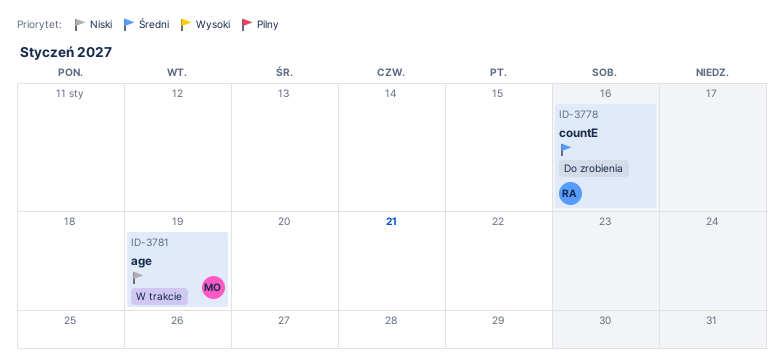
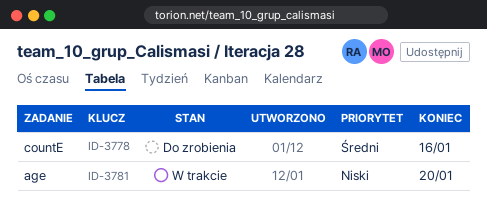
ID-3781, due: Jan 19 -> Jan 20

